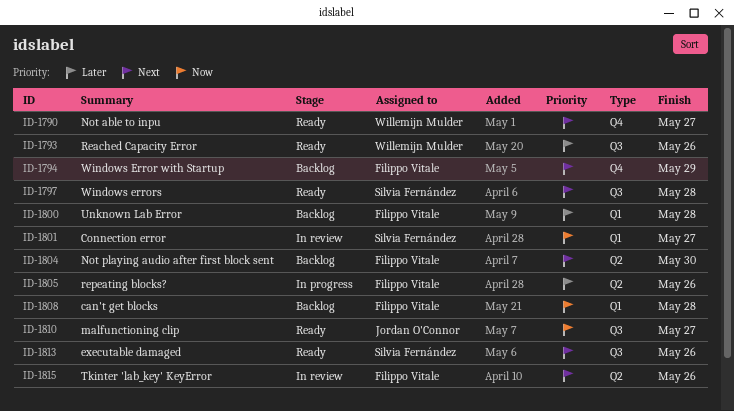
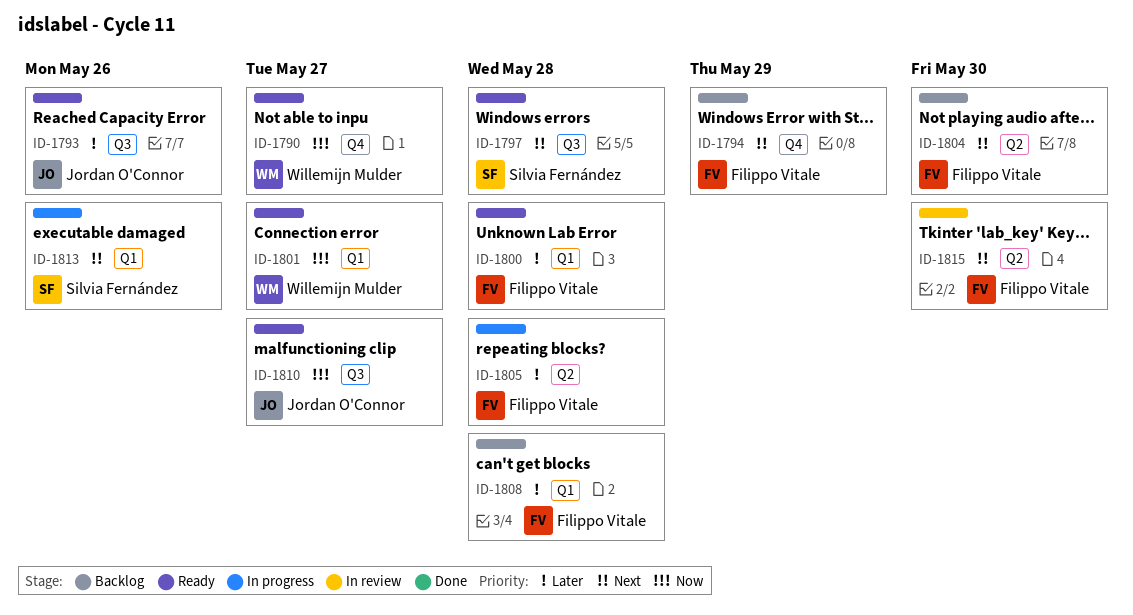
ID-1790, priority: Next -> Now
ID-1793, owner: Willemijn Mulder -> Jordan O'Connor
ID-1800, status: Backlog -> Ready
ID-1801, status: In review -> Ready
ID-1801, owner: Silvia Fernández -> Willemijn Mulder
ID-1805, due: May 26 -> May 28
ID-1808, priority: Now -> Later
ID-1813, status: Ready -> In progress
ID-1813, label: Q3 -> Q1
ID-1815, due: May 26 -> May 30

